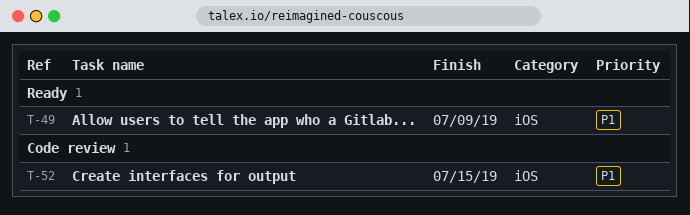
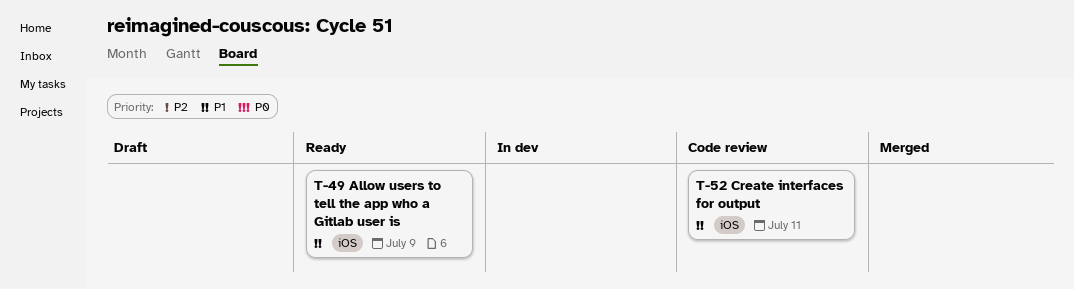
T-52, due: Jul 15 -> Jul 11

